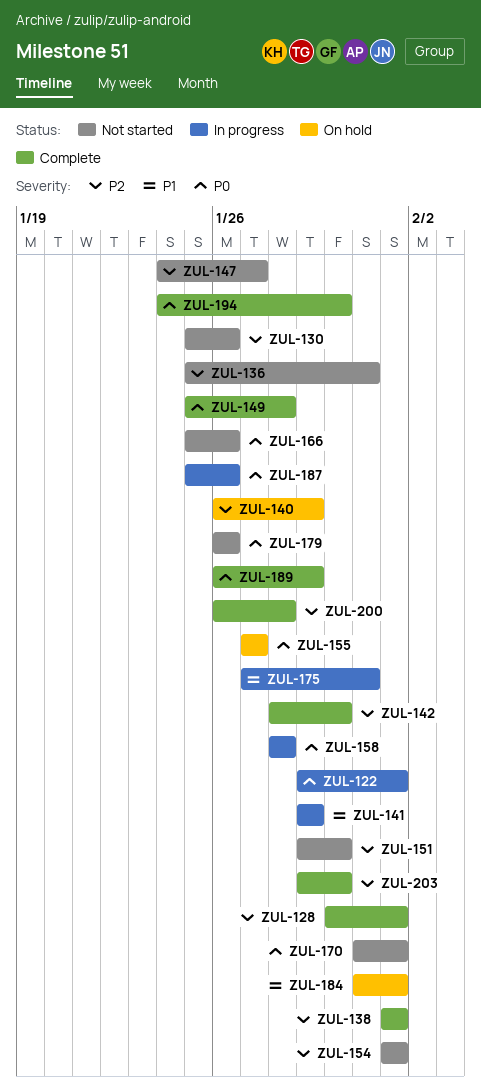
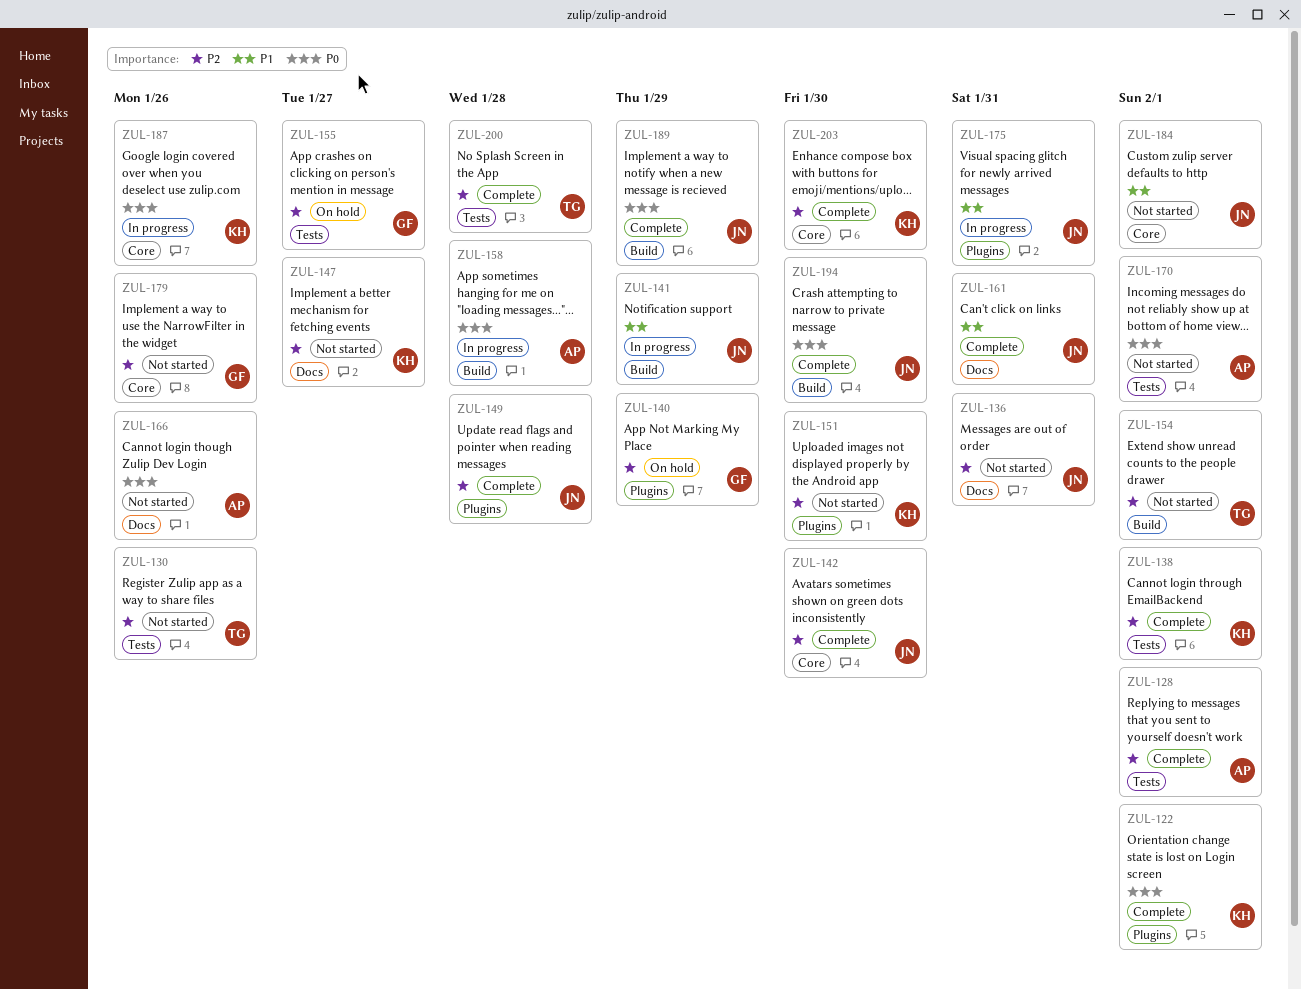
ZUL-122, status: In progress -> Complete
ZUL-149, priority: P0 -> P2
ZUL-155, priority: P0 -> P2
ZUL-161: none -> present
ZUL-179, priority: P0 -> P2
ZUL-184, status: On hold -> Not started

